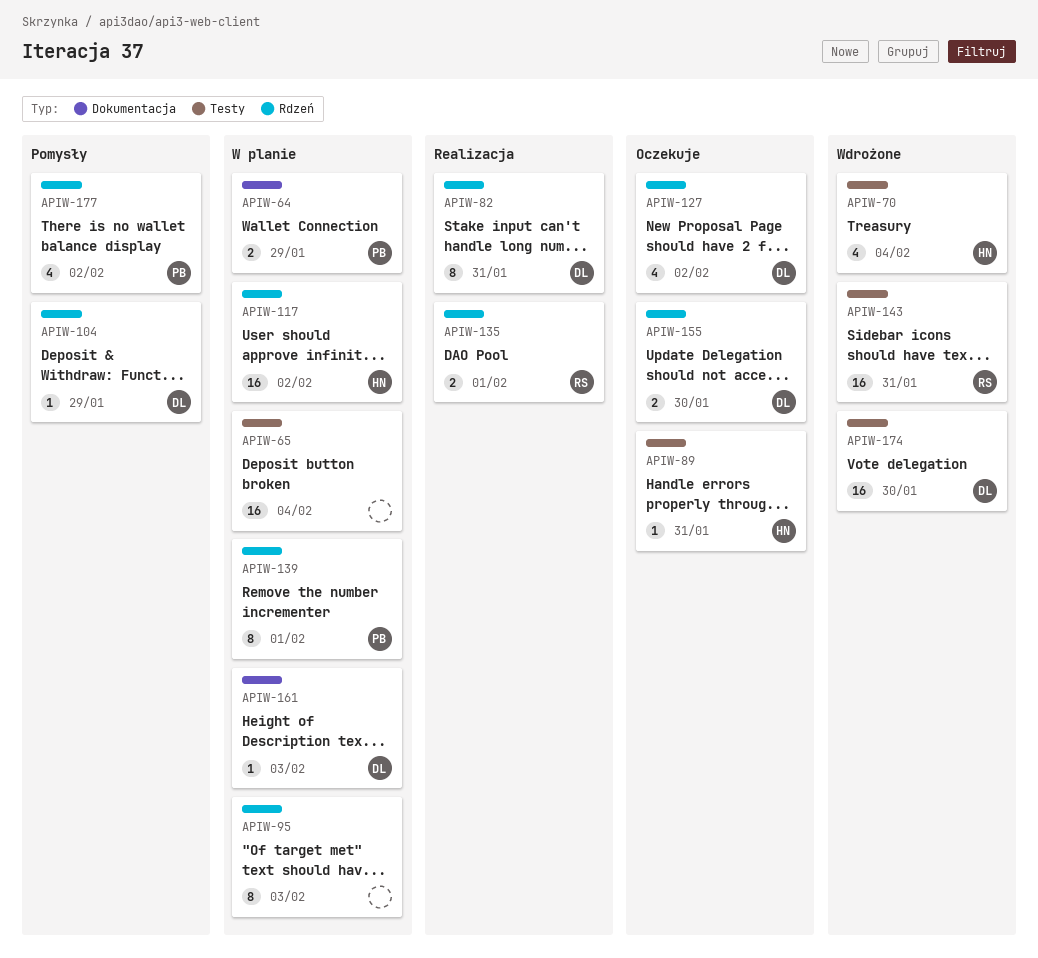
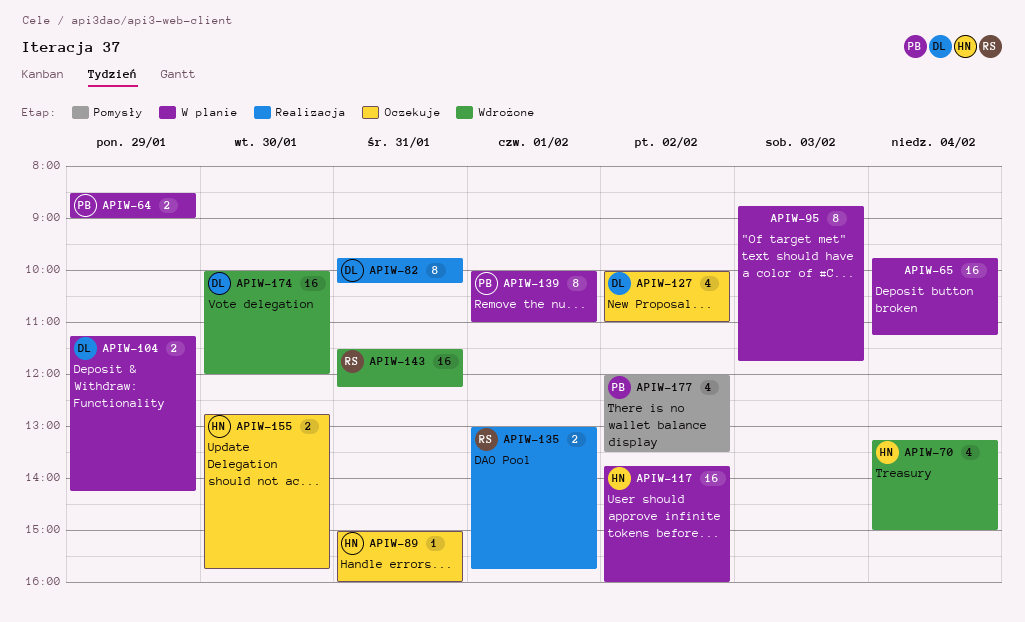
APIW-104, status: Pomysły -> W planie
APIW-104, estimate: 1 -> 2
APIW-155, owner: DL -> HN
APIW-161: present -> none

